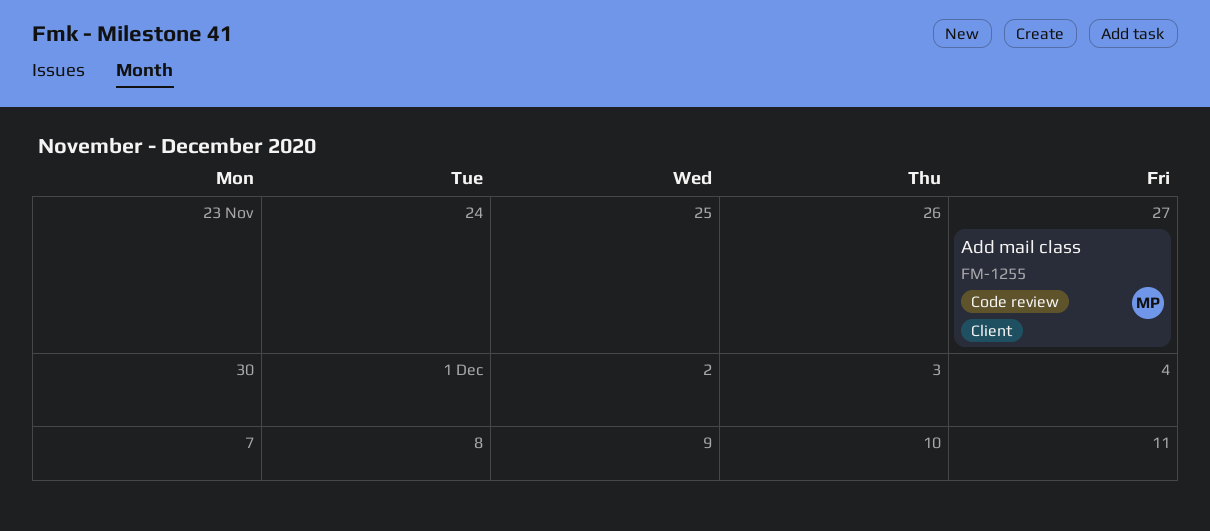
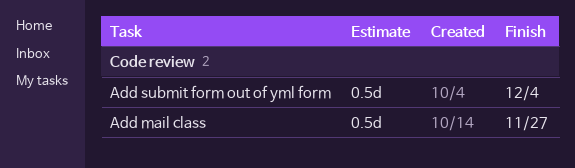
Add submit form out of yml form: none -> present

